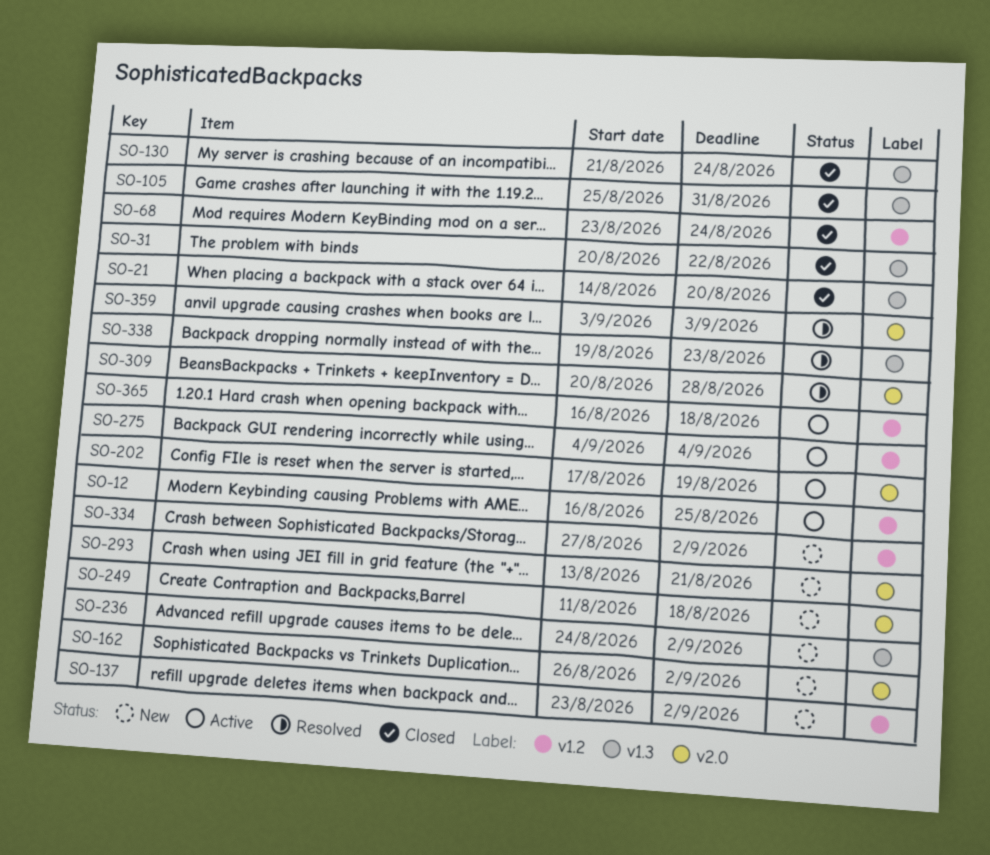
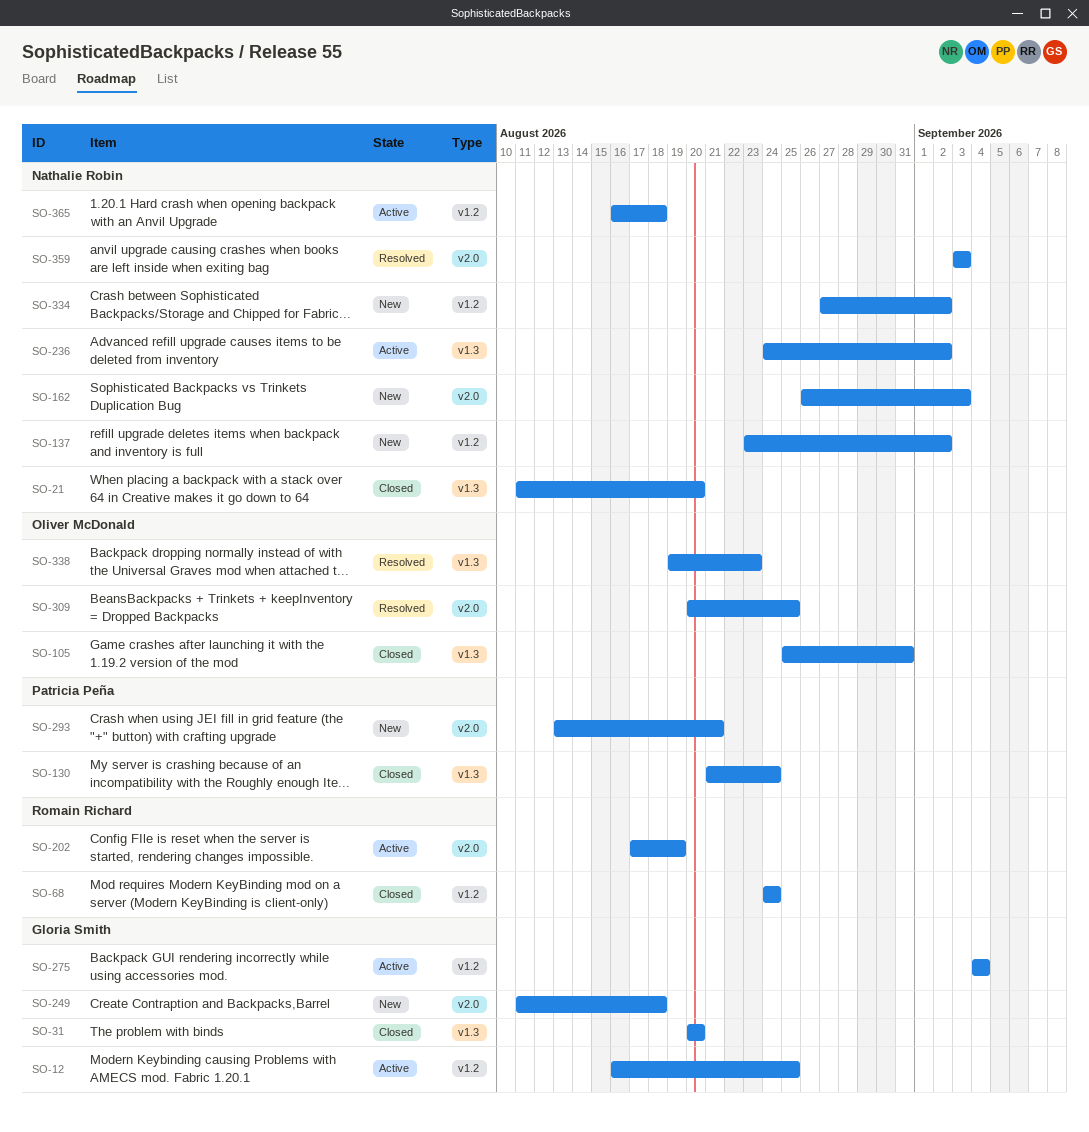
SO-21, start: Aug 14 -> Aug 11
SO-31, due: Aug 22 -> Aug 20
SO-68, start: Aug 23 -> Aug 24
SO-162, due: Sep 2 -> Sep 3
SO-236, status: New -> Active
SO-309, due: Aug 28 -> Aug 25

